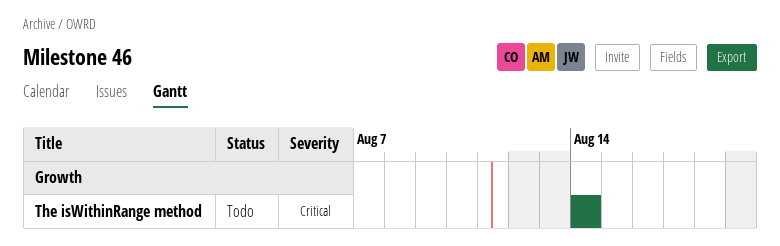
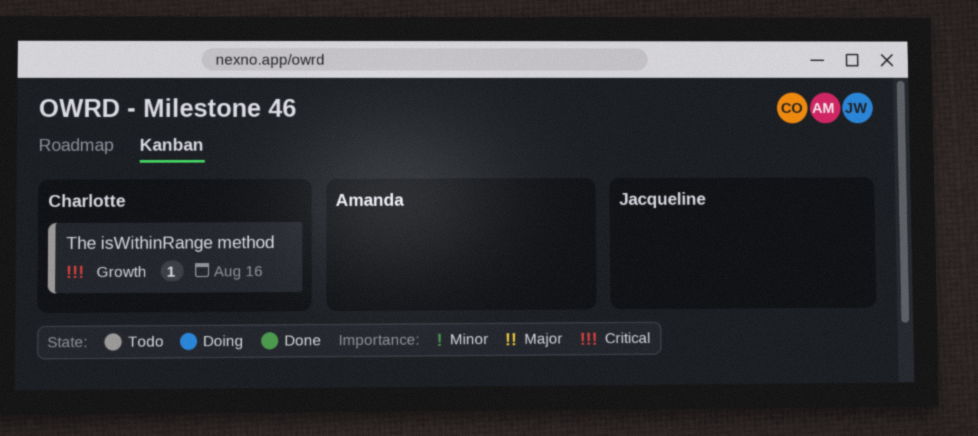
The isWithinRange method, due: Aug 14 -> Aug 16

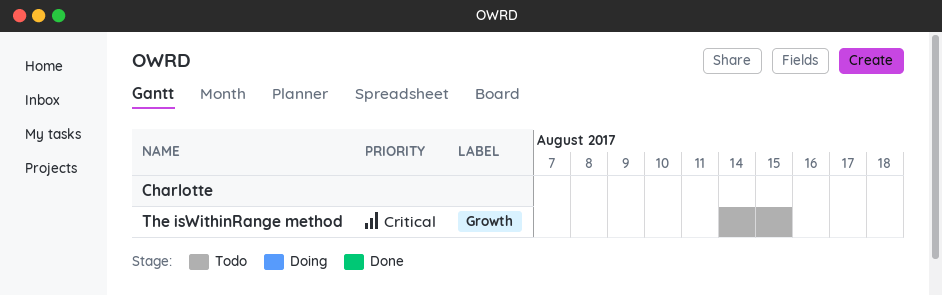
The isWithinRange method, due: Aug 16 -> Aug 15

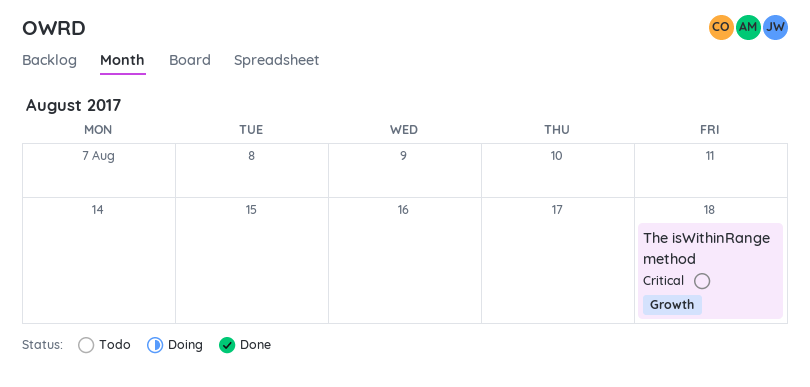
The isWithinRange method, due: Aug 15 -> Aug 18

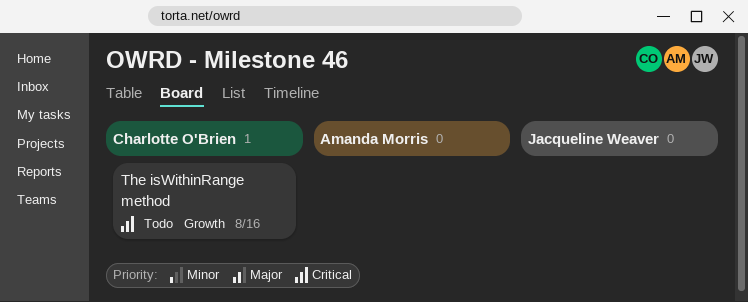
The isWithinRange method, due: Aug 18 -> Aug 16

